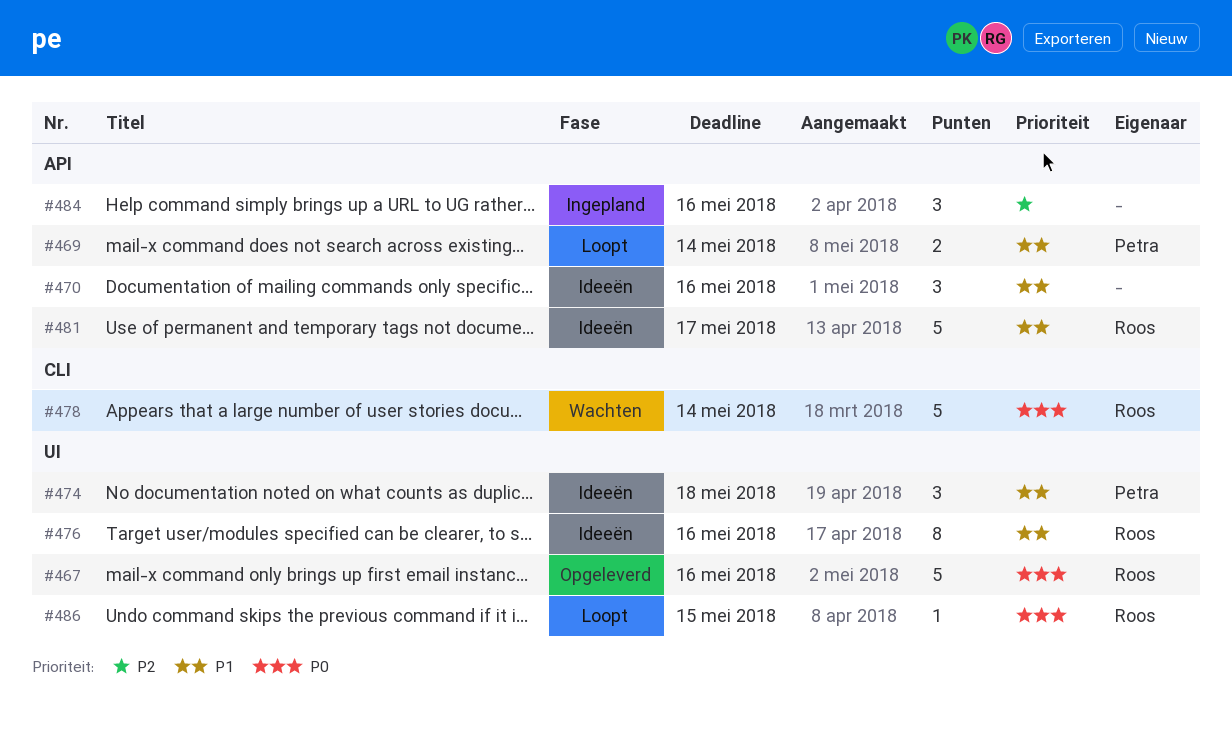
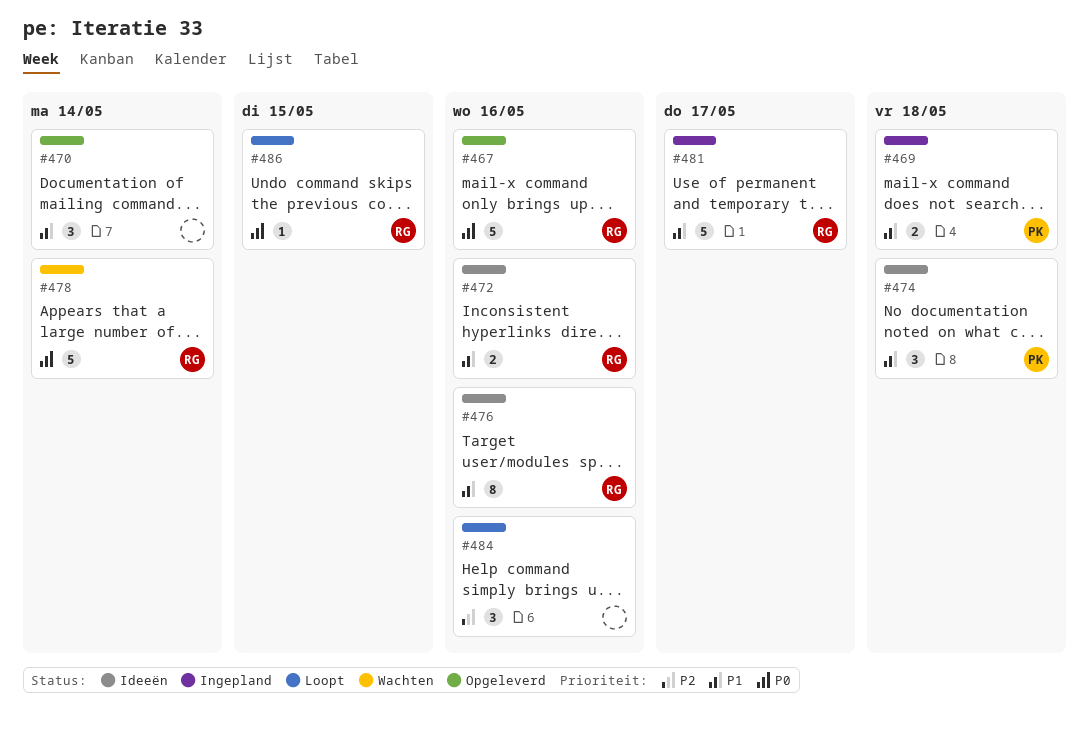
#469, status: Loopt -> Ingepland
#469, due: May 14 -> May 18
#470, status: Ideeën -> Opgeleverd
#470, due: May 16 -> May 14
#472: none -> present
#481, status: Ideeën -> Ingepland
#484, status: Ingepland -> Loopt

